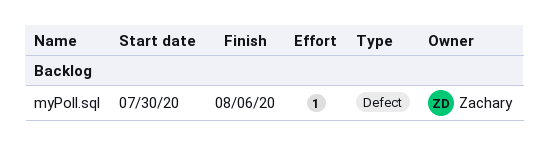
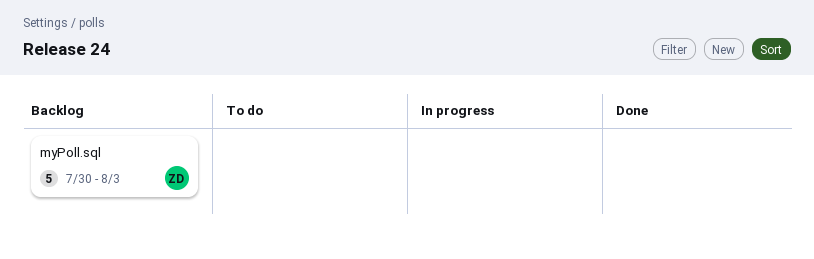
myPoll.sql, estimate: 1 -> 5
myPoll.sql, due: Aug 6 -> Aug 3

